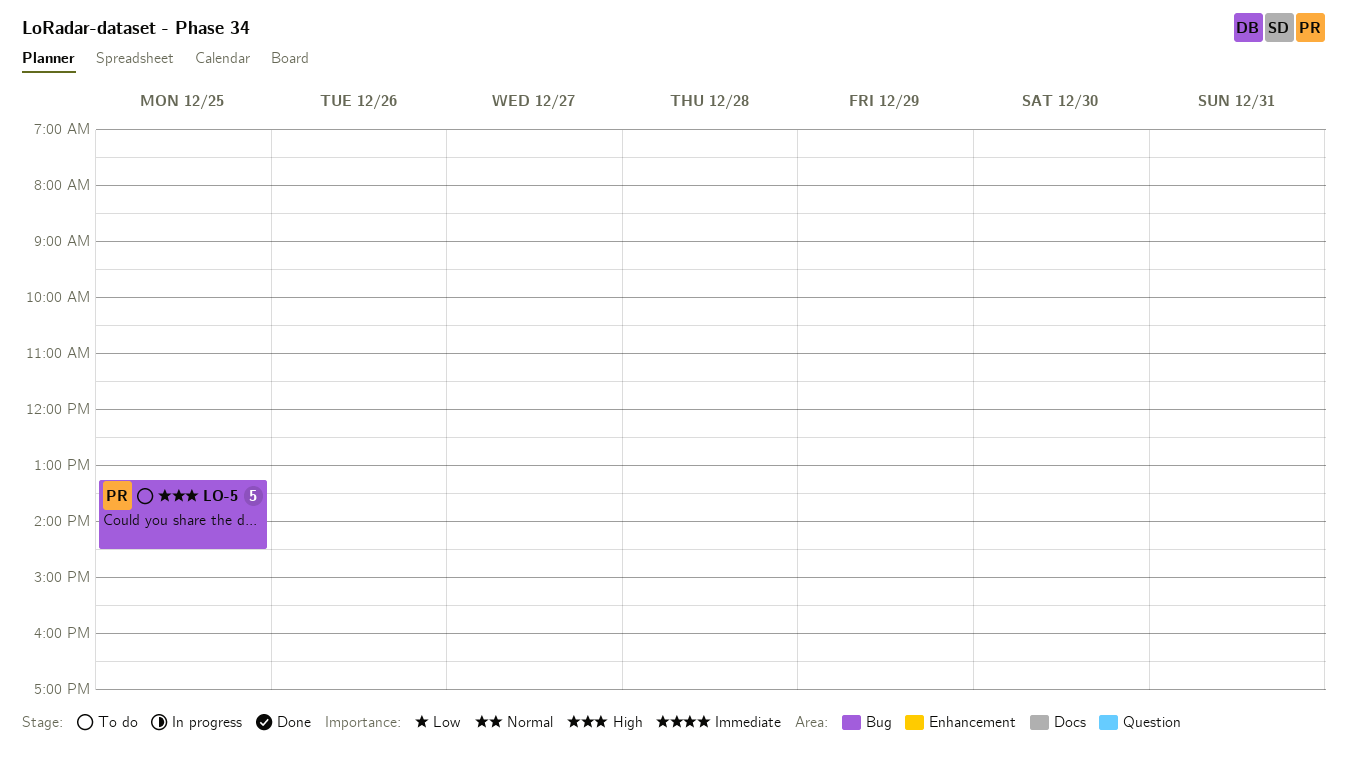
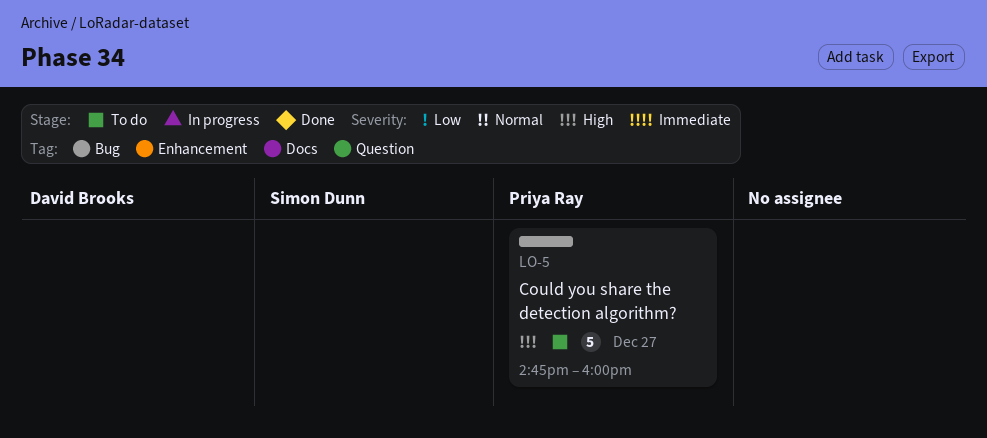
LO-5, day: Dec 25 -> Dec 27
LO-5, begins: 13:15 -> 14:45
LO-5, ends: 14:30 -> 16:00

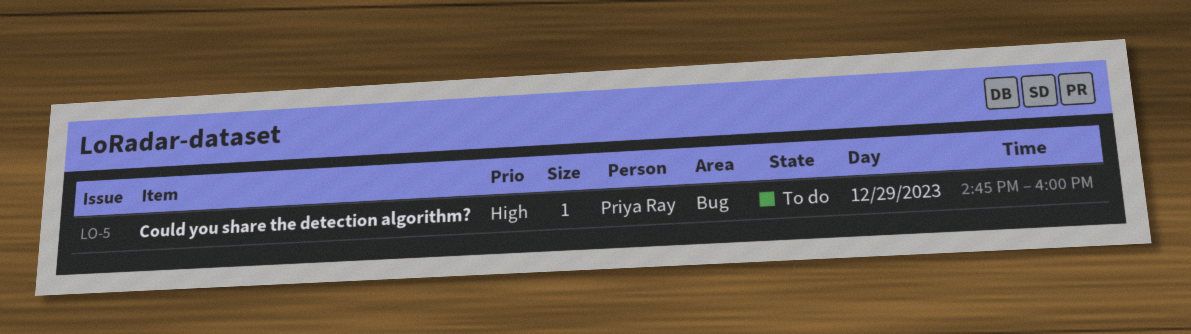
LO-5, estimate: 5 -> 1
LO-5, day: Dec 27 -> Dec 29

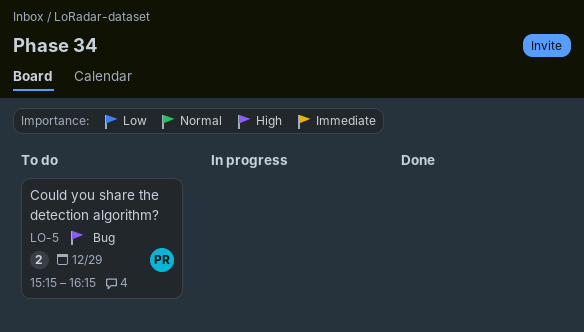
LO-5, estimate: 1 -> 2
LO-5, begins: 14:45 -> 15:15
LO-5, ends: 16:00 -> 16:15

